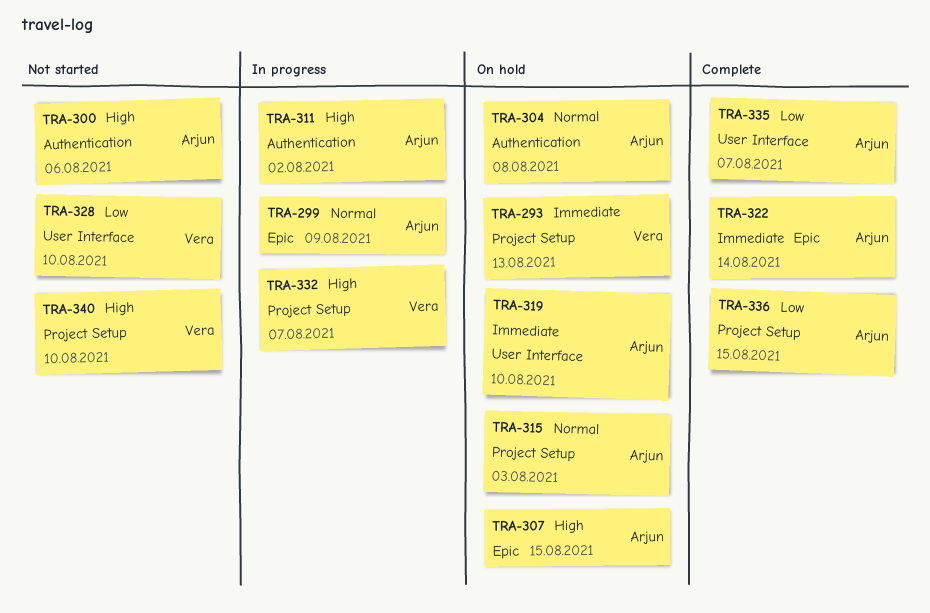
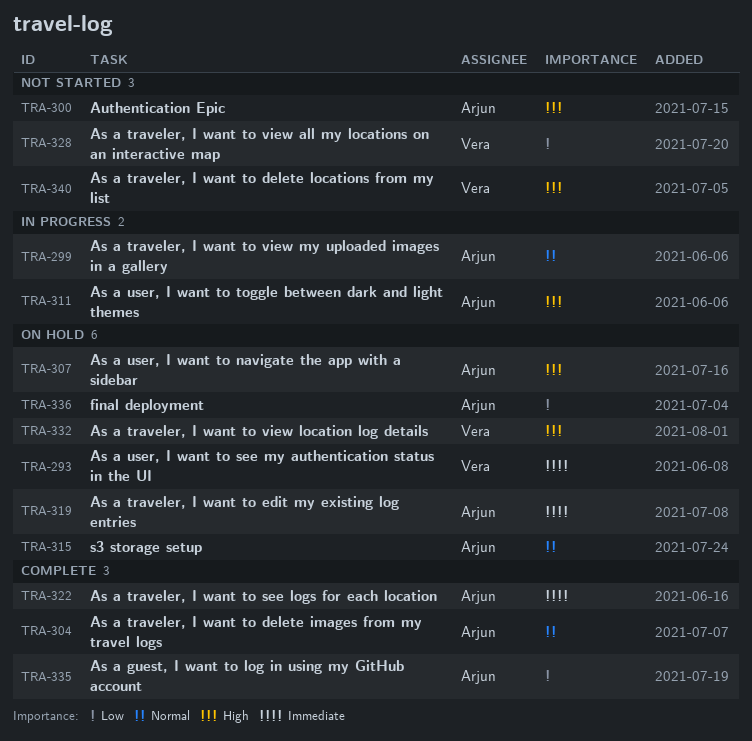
TRA-304, status: On hold -> Complete
TRA-332, status: In progress -> On hold
TRA-336, status: Complete -> On hold

